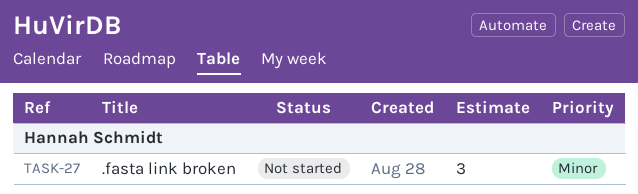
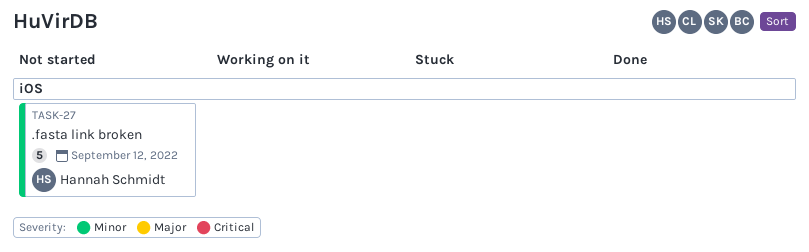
TASK-27, estimate: 3 -> 5

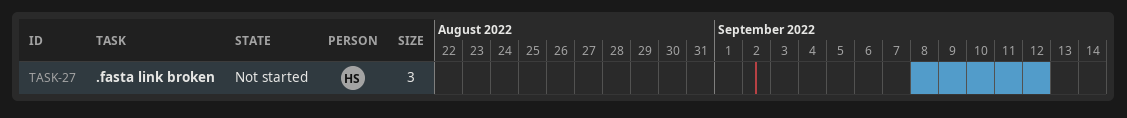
TASK-27, estimate: 5 -> 3

